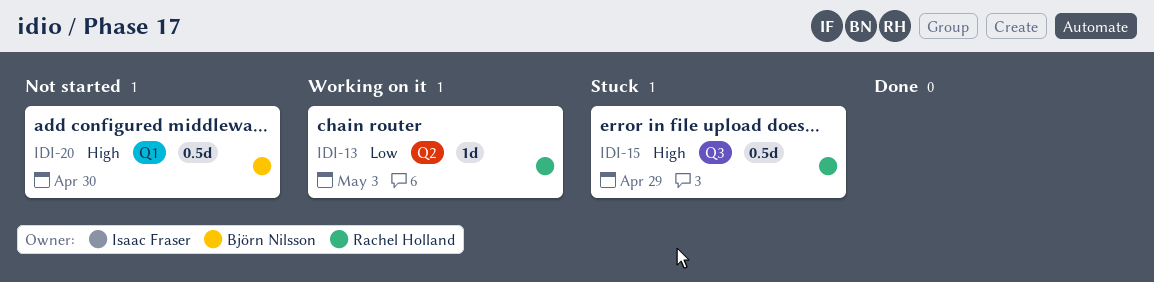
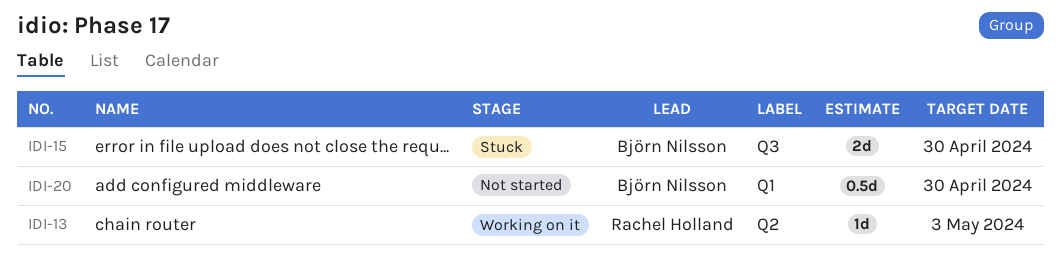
IDI-15, owner: Rachel Holland -> Björn Nilsson
IDI-15, estimate: 0.5d -> 2d
IDI-15, due: Apr 29 -> Apr 30

